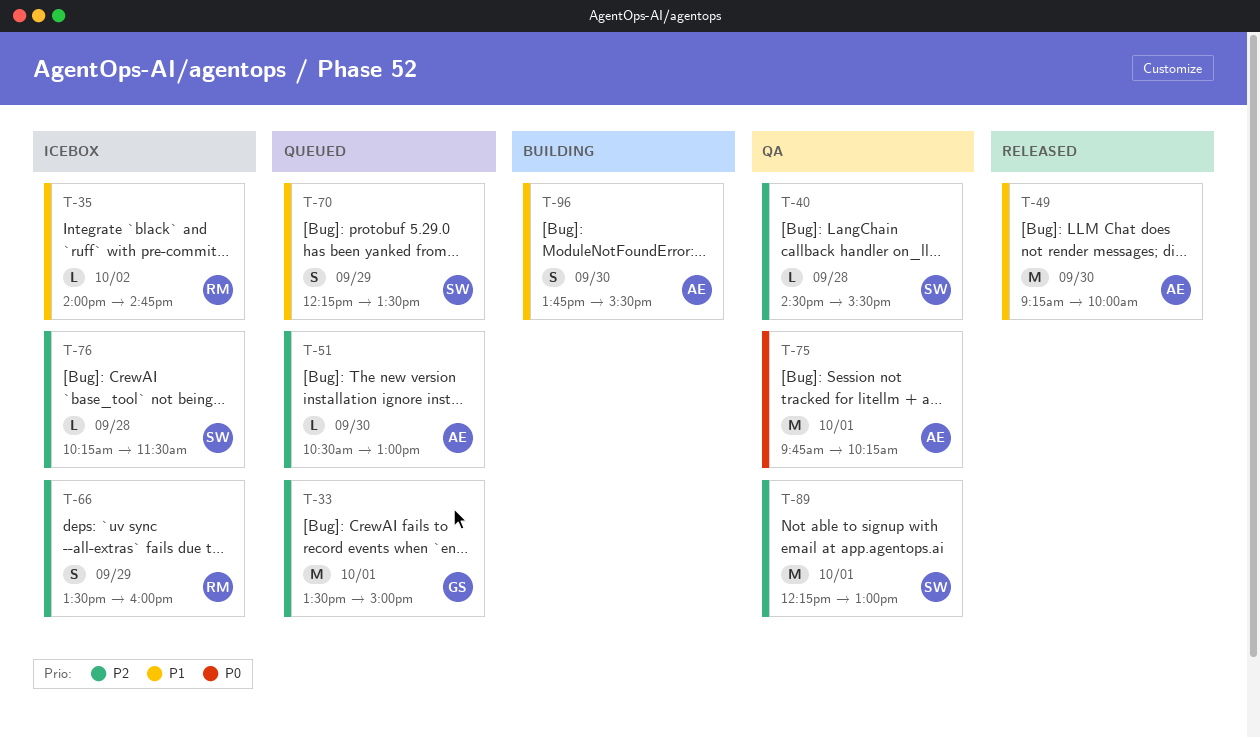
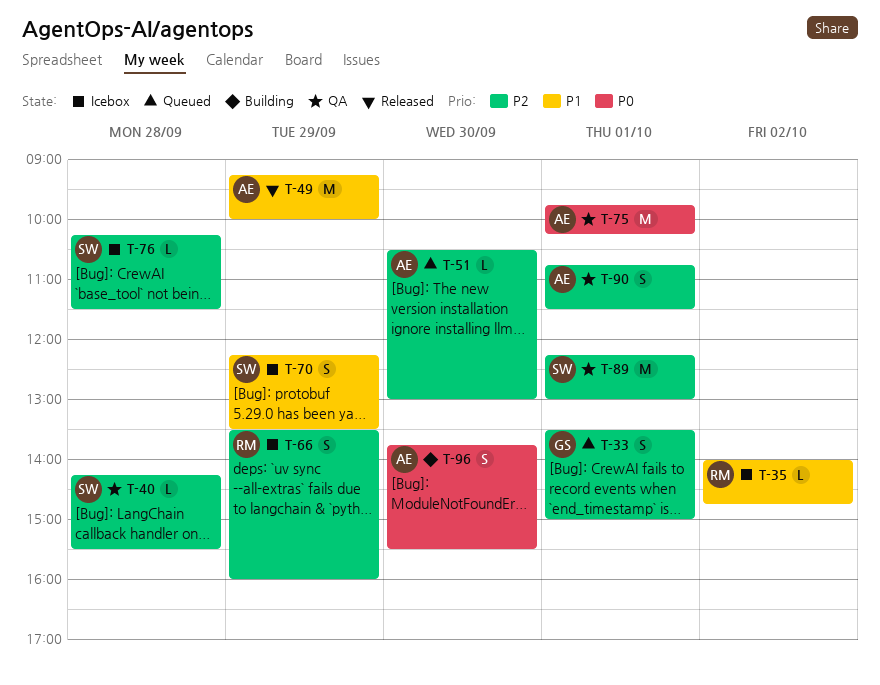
T-33, estimate: M -> S
T-40, begins: 14:30 -> 14:15
T-49, day: Sep 30 -> Sep 29
T-70, status: Queued -> Icebox
T-90: none -> present
T-96, priority: P1 -> P0

